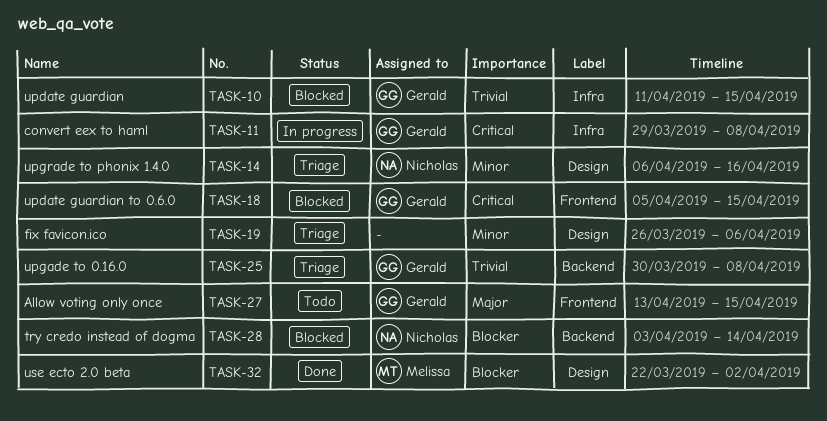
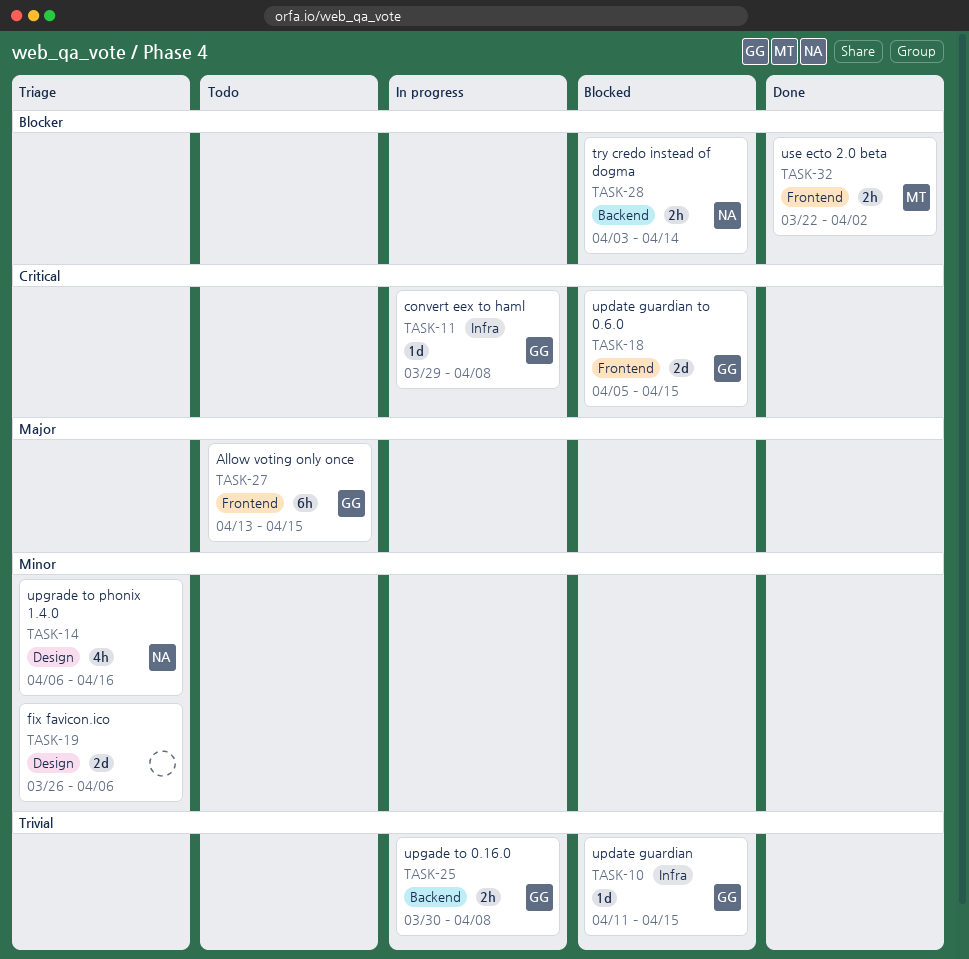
TASK-25, status: Triage -> In progress
TASK-32, label: Design -> Frontend

